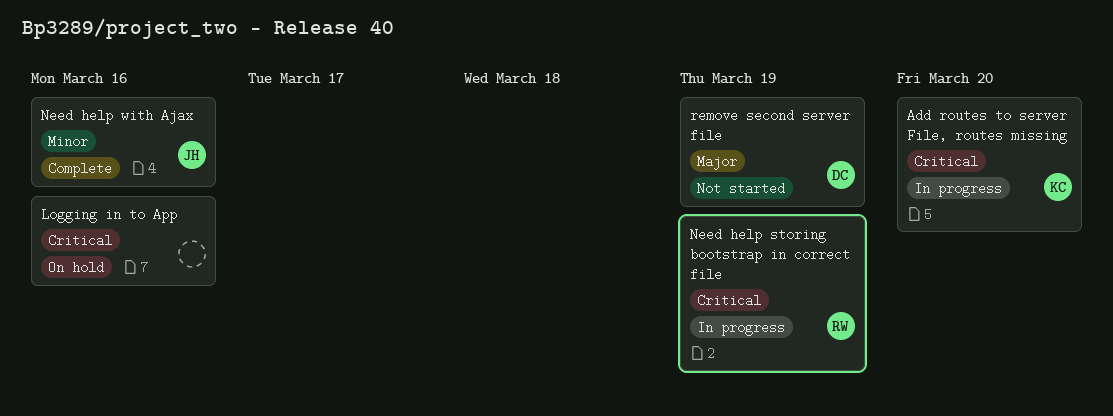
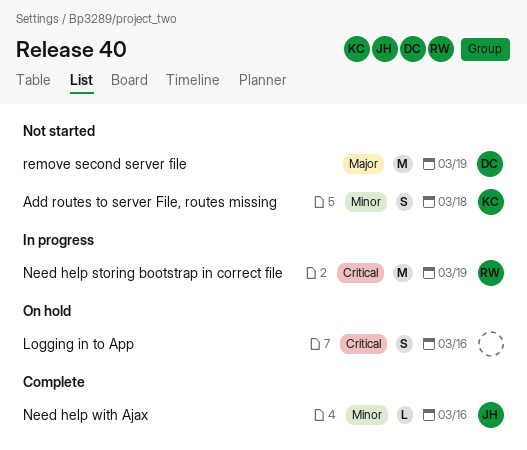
Add routes to server File, routes missing, status: In progress -> Not started
Add routes to server File, routes missing, priority: Critical -> Minor
Add routes to server File, routes missing, due: Mar 20 -> Mar 18

